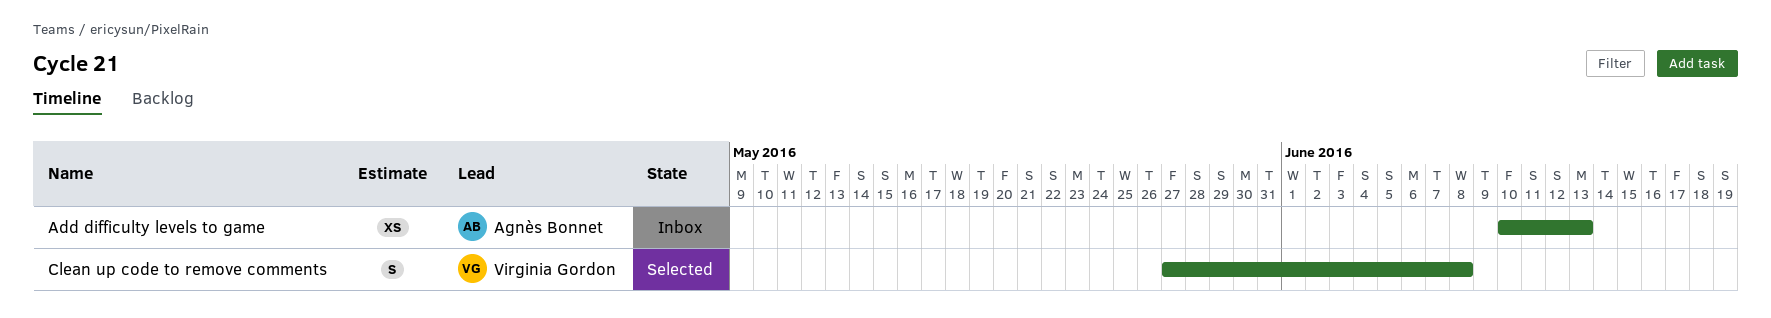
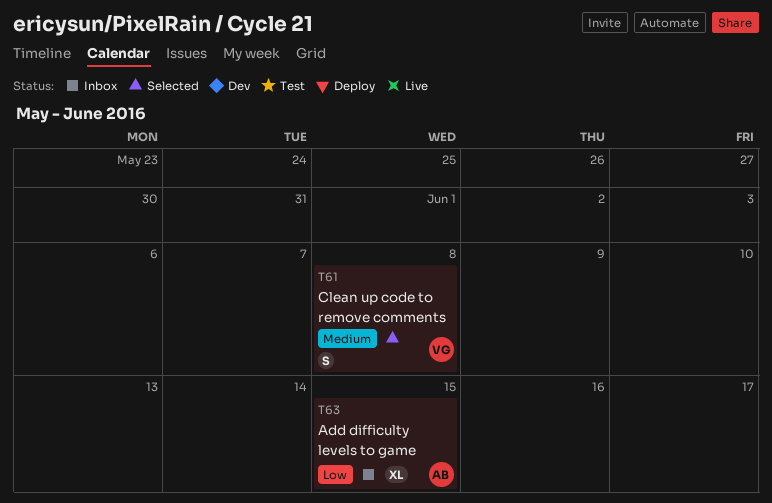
Add difficulty levels to game, estimate: XS -> XL
Add difficulty levels to game, due: Jun 13 -> Jun 15

